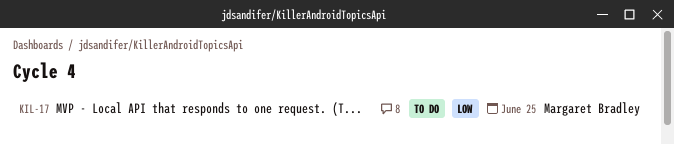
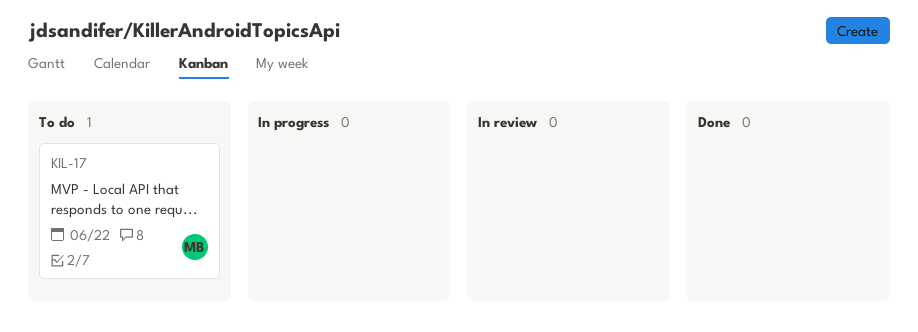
KIL-17, due: Jun 25 -> Jun 22

